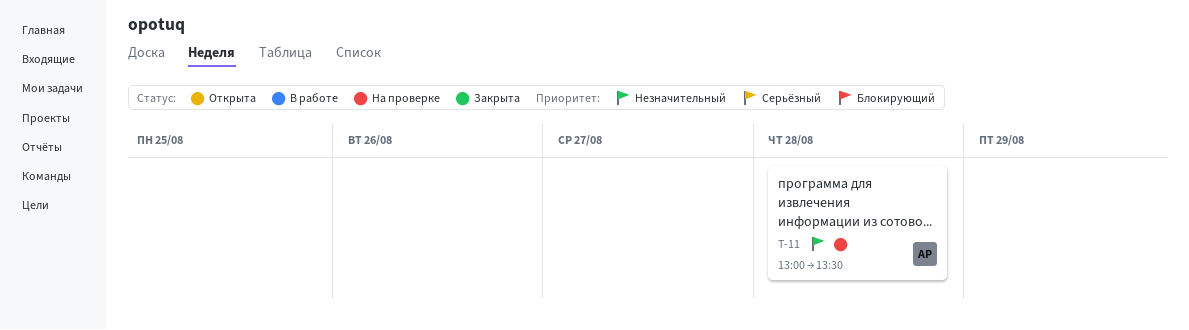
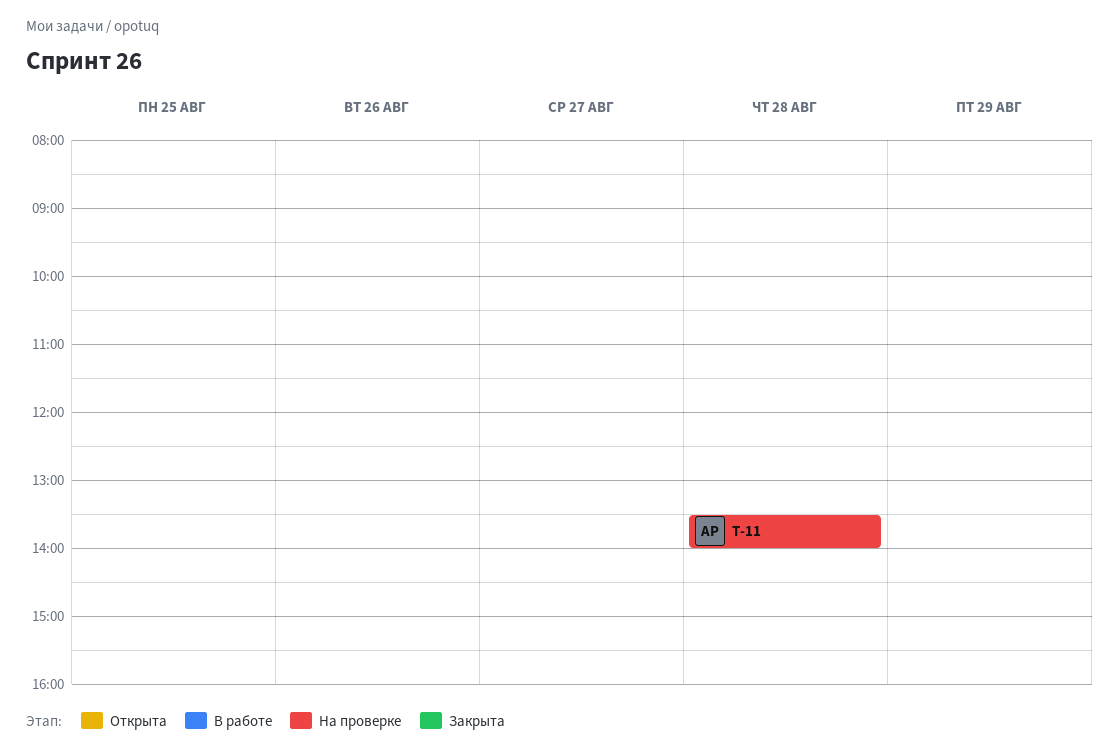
T-11, begins: 13:00 -> 13:30
T-11, ends: 13:30 -> 14:00

